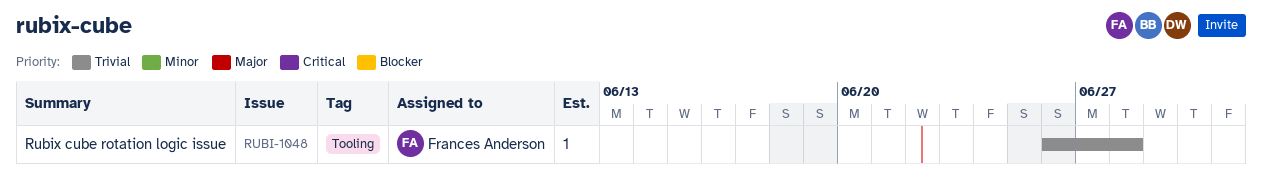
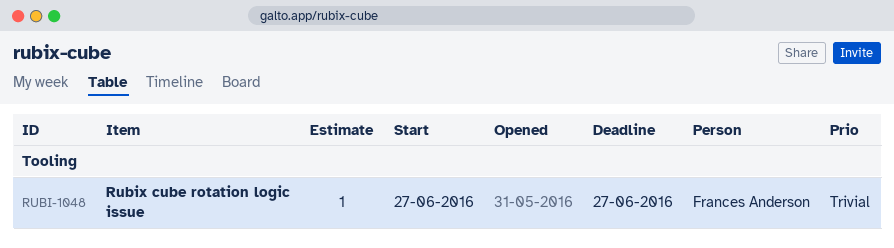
RUBI-1048, start: Jun 26 -> Jun 27
RUBI-1048, due: Jun 28 -> Jun 27

